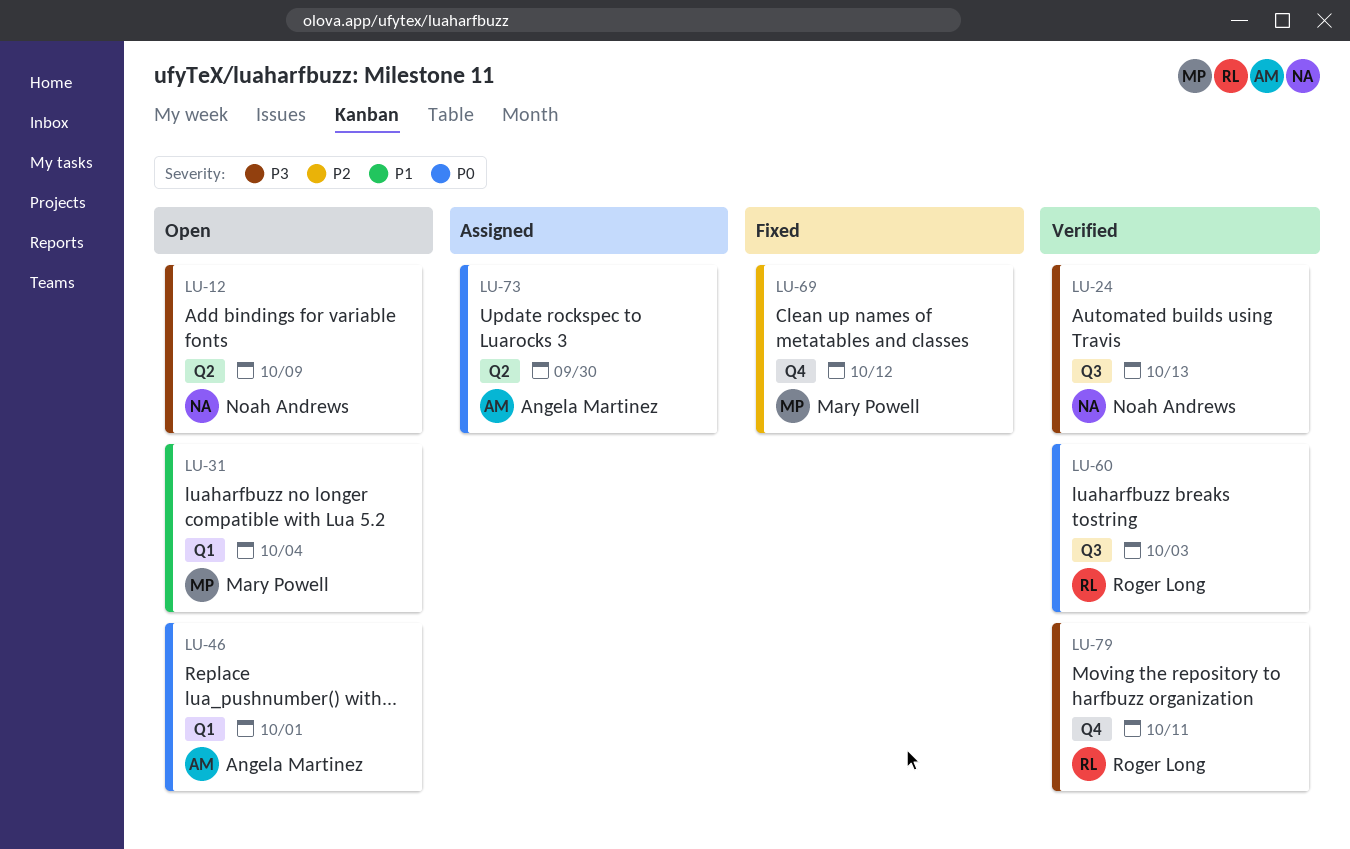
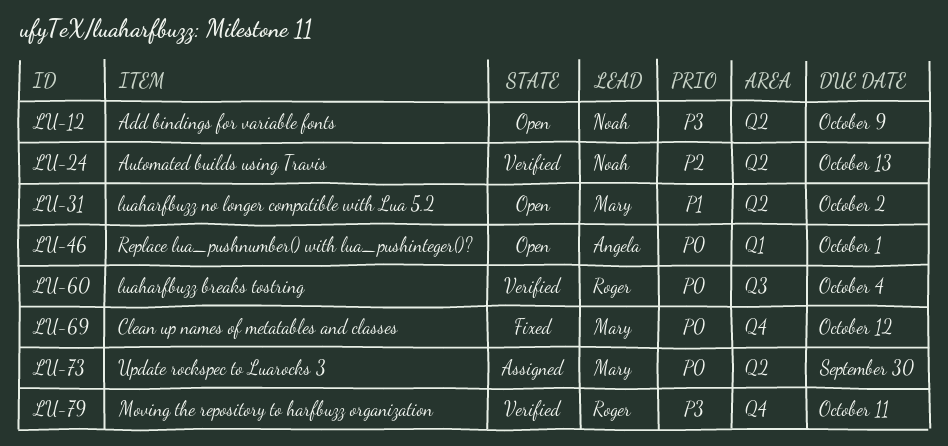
LU-24, priority: P3 -> P2
LU-24, label: Q3 -> Q2
LU-31, label: Q1 -> Q2
LU-31, due: Oct 4 -> Oct 2
LU-60, due: Oct 3 -> Oct 4
LU-69, priority: P2 -> P0
LU-73, owner: Angela Martinez -> Mary Powell

